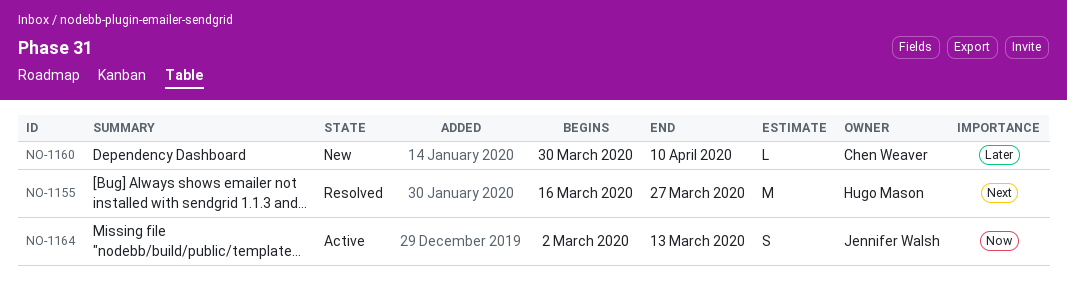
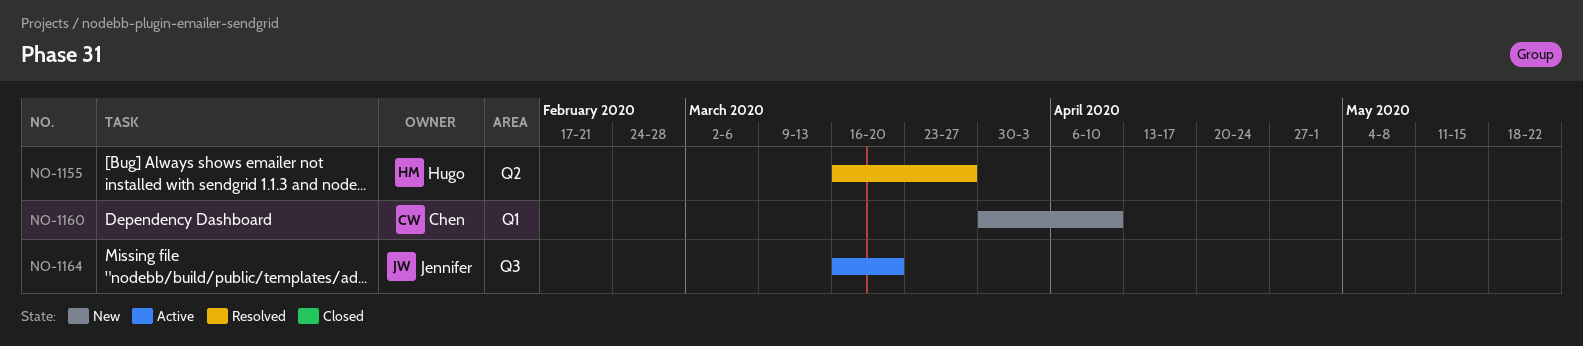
NO-1164, start: Mar 2 -> Mar 16
NO-1164, due: Mar 13 -> Mar 20

